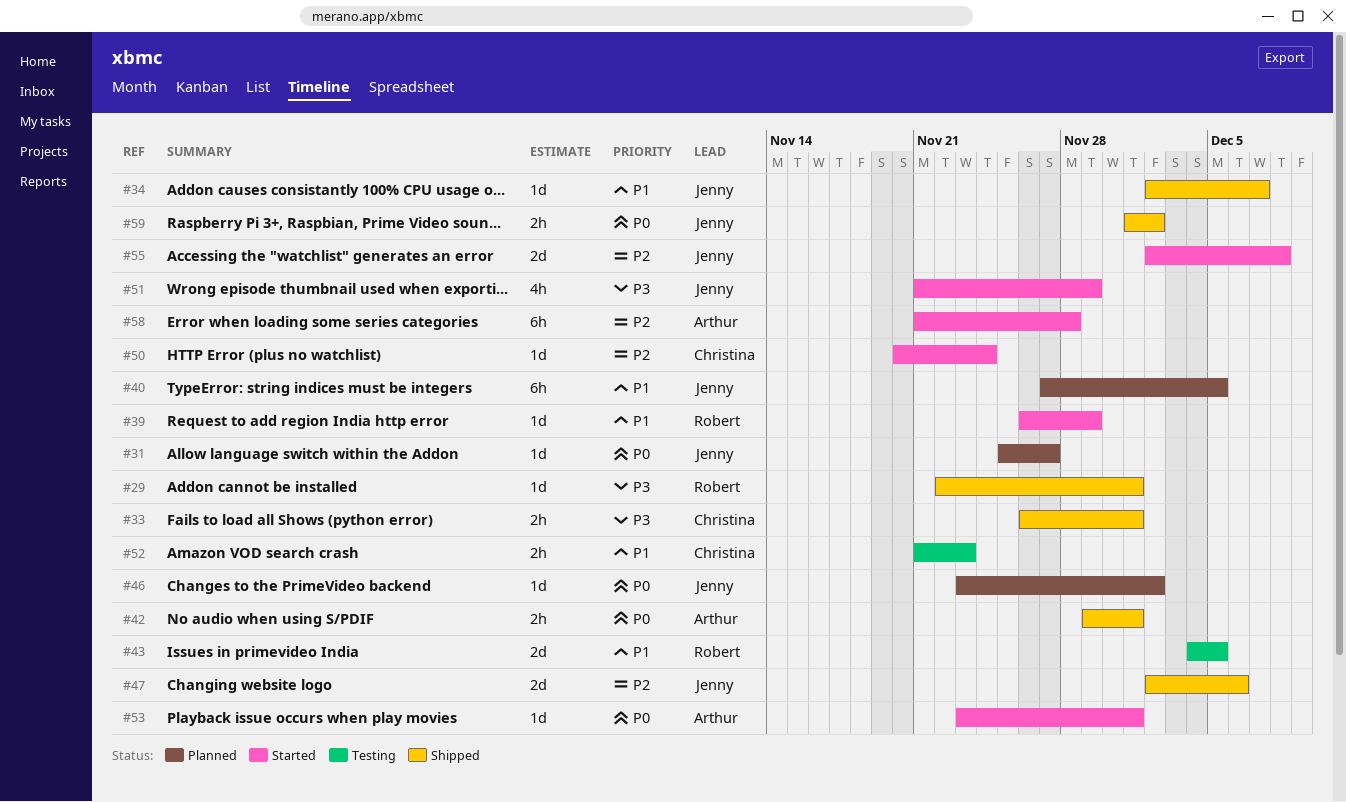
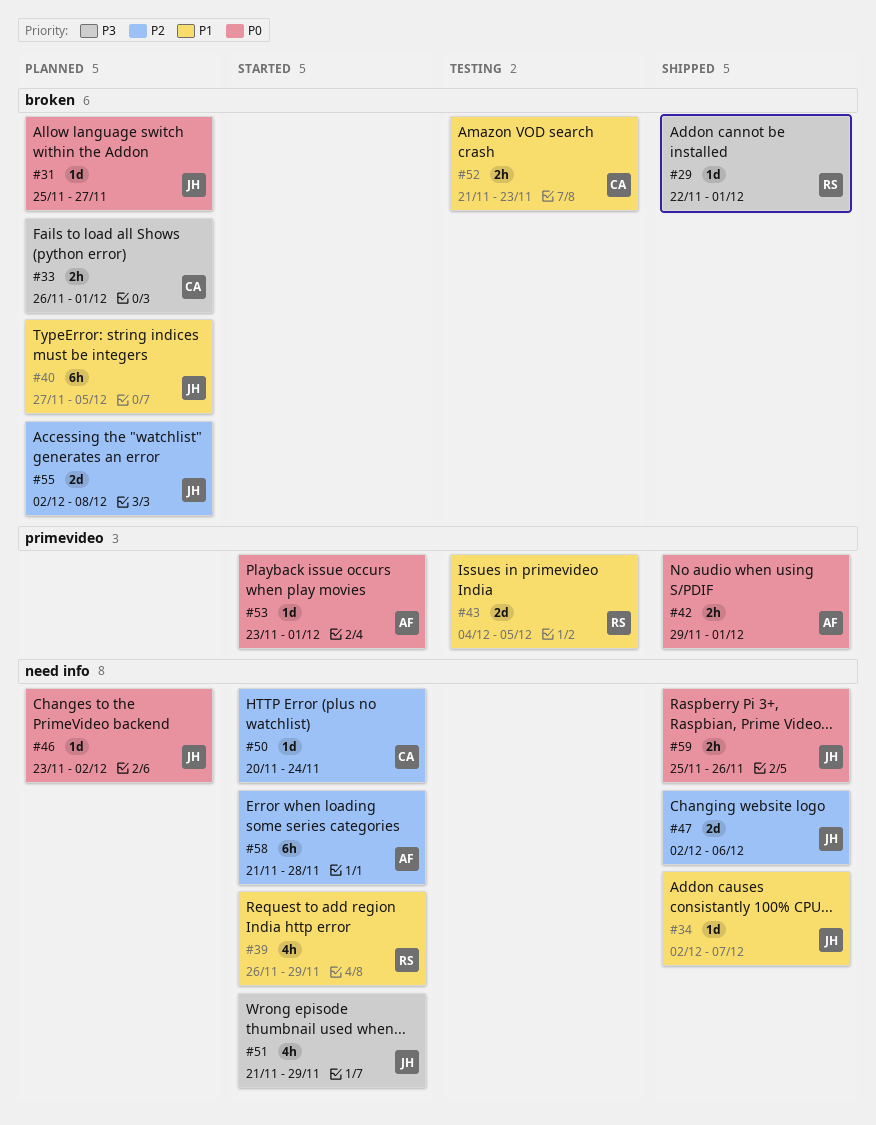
#33, status: Shipped -> Planned
#39, estimate: 1d -> 4h
#55, status: Started -> Planned
#59, start: Dec 1 -> Nov 25
#59, due: Dec 2 -> Nov 26

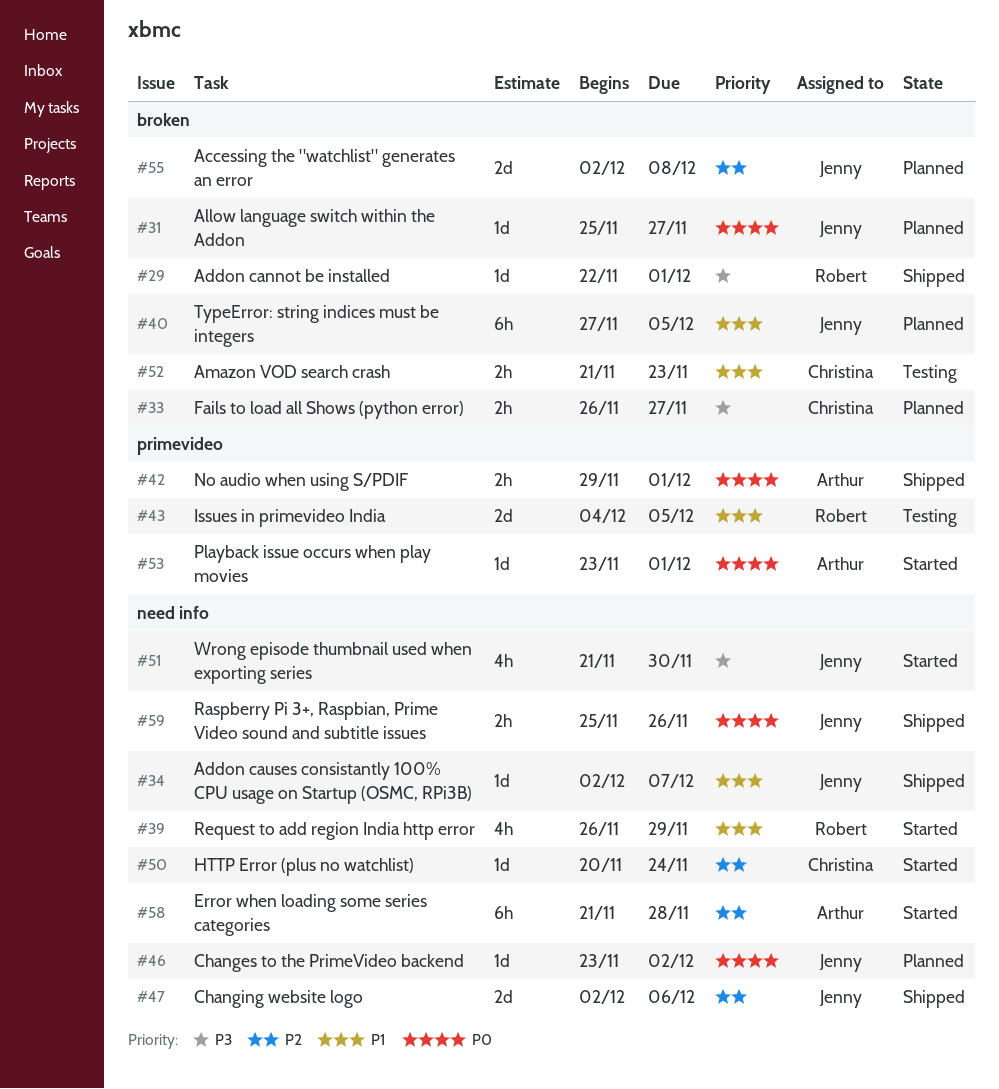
#33, due: Dec 1 -> Nov 27
#51, due: Nov 29 -> Nov 30

